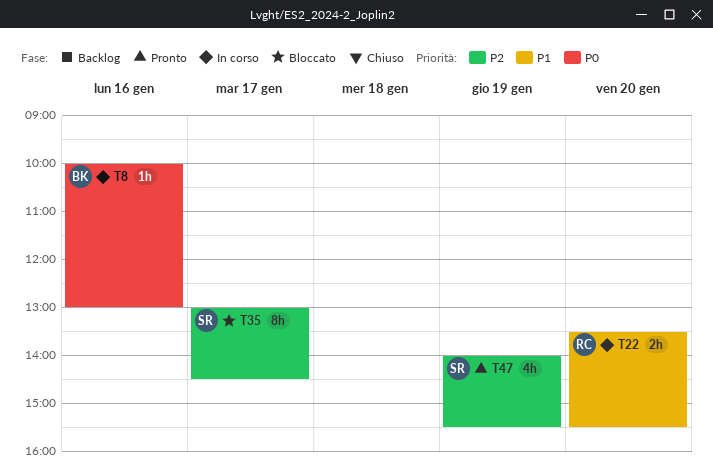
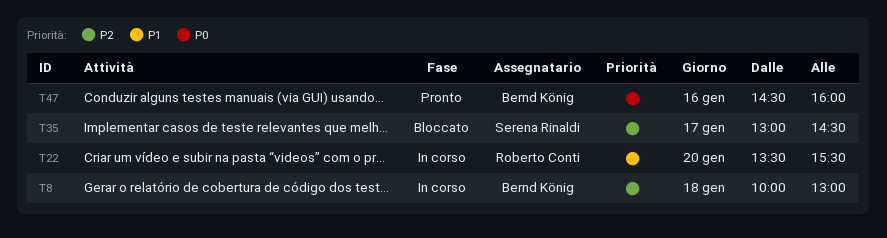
T8, priority: P0 -> P2
T8, day: Jan 16 -> Jan 18
T47, owner: Serena Rinaldi -> Bernd König
T47, priority: P2 -> P0
T47, day: Jan 19 -> Jan 16
T47, begins: 14:00 -> 14:30
T47, ends: 15:30 -> 16:00

